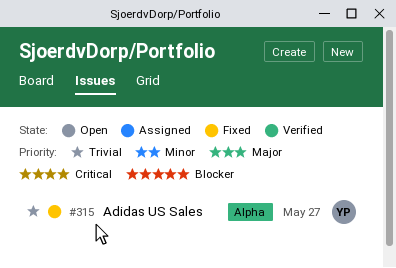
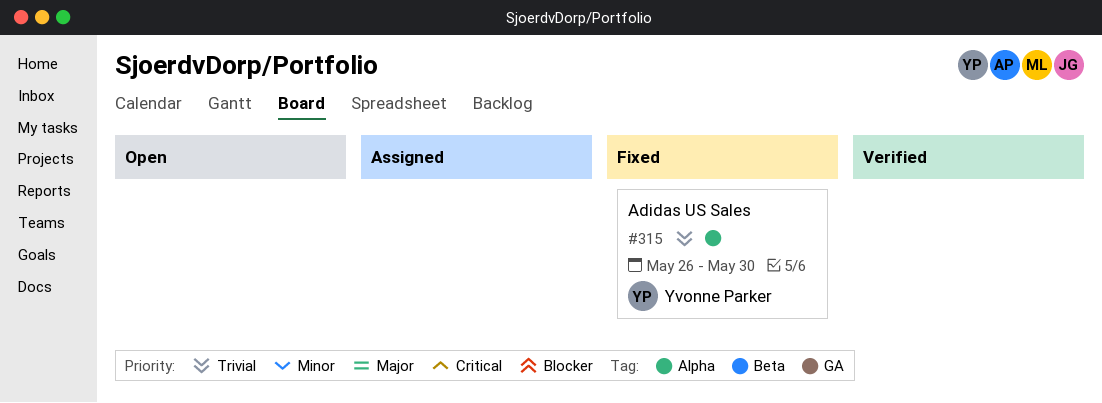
#315, due: May 27 -> May 30

